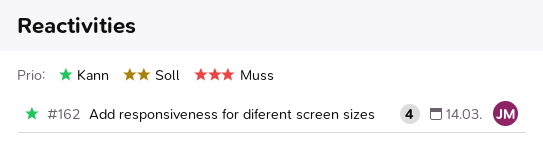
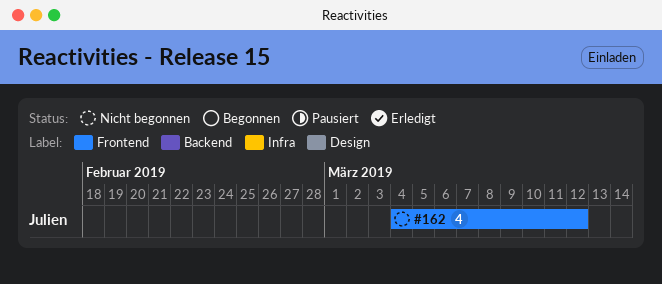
#162, due: Mar 14 -> Mar 12

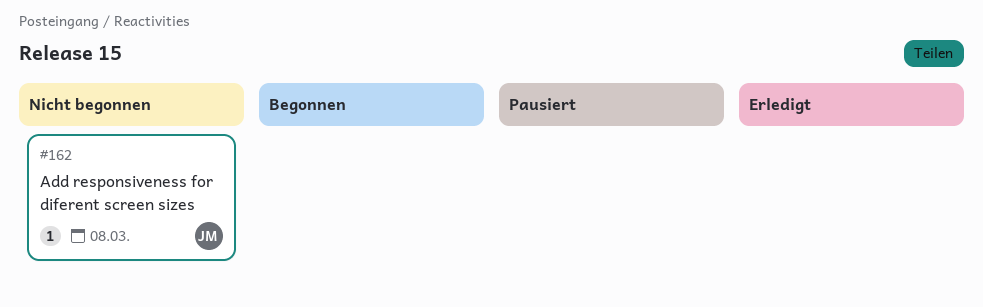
#162, estimate: 4 -> 1
#162, due: Mar 12 -> Mar 8

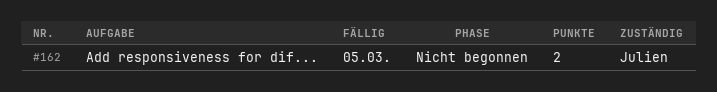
#162, estimate: 1 -> 2
#162, due: Mar 8 -> Mar 5

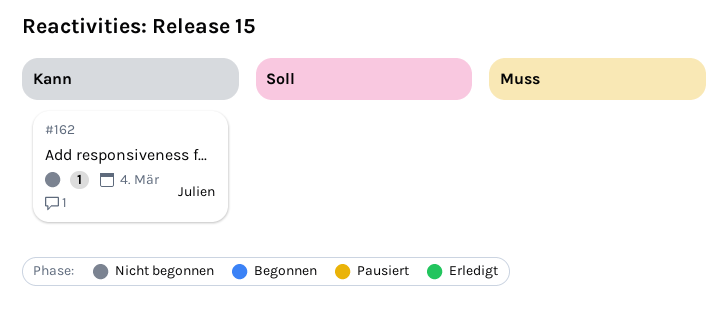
#162, estimate: 2 -> 1
#162, due: Mar 5 -> Mar 4

